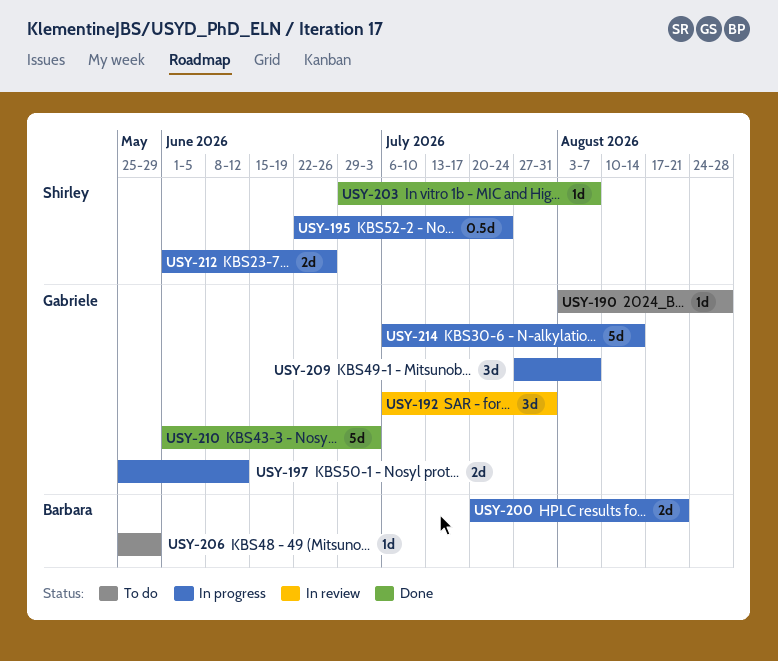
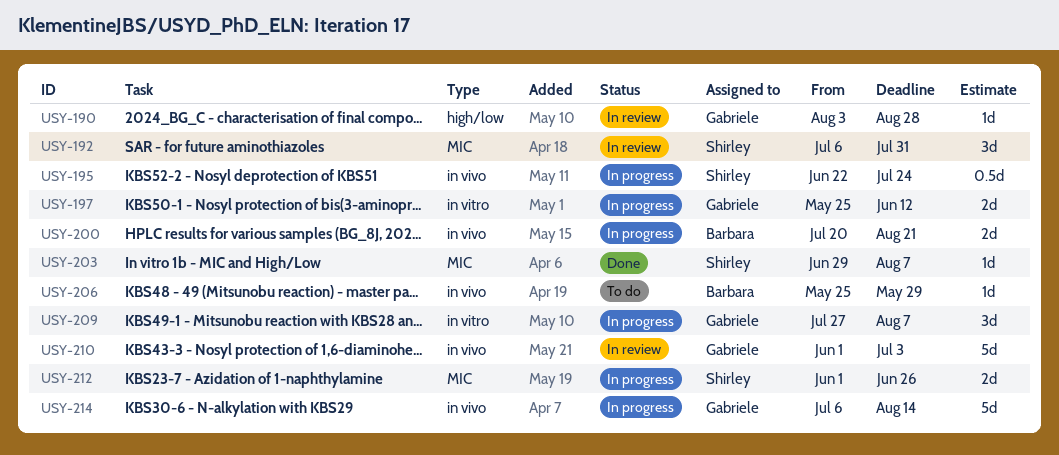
USY-190, status: To do -> In review
USY-192, owner: Gabriele -> Shirley
USY-210, status: Done -> In review

